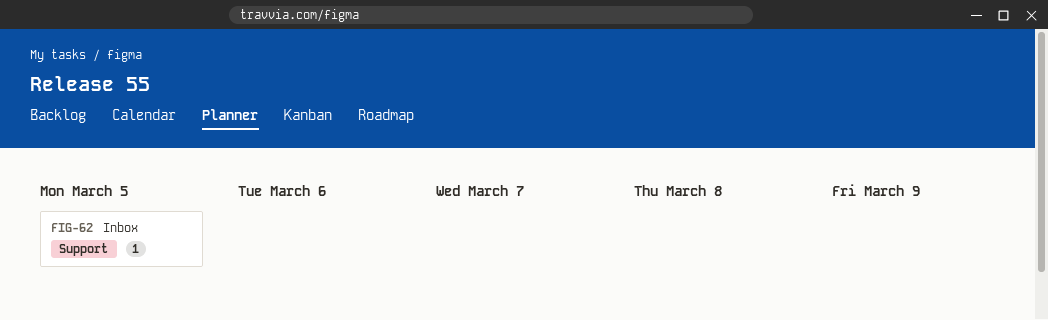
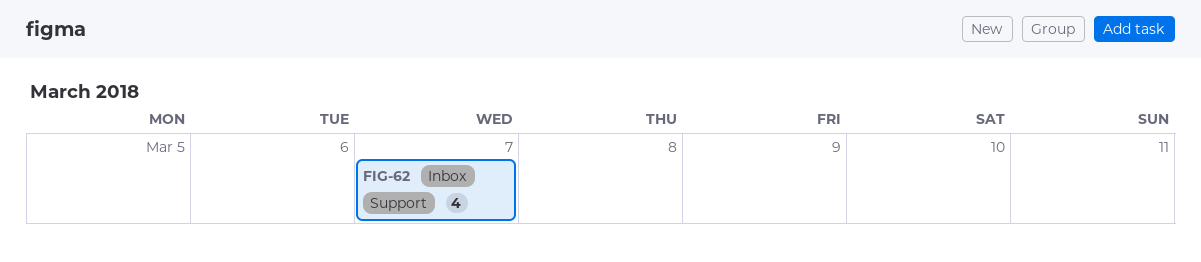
FIG-62, estimate: 1 -> 4
FIG-62, due: Mar 5 -> Mar 7

